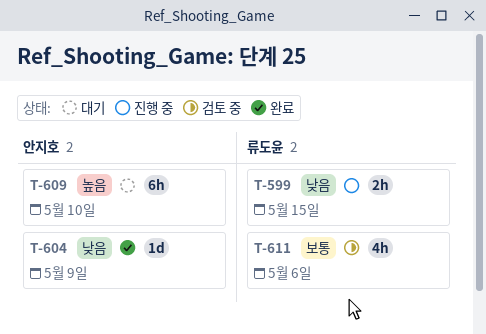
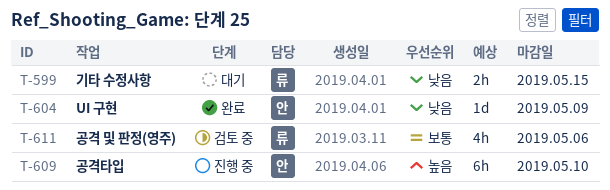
T-599, status: 진행 중 -> 대기
T-609, status: 대기 -> 진행 중

